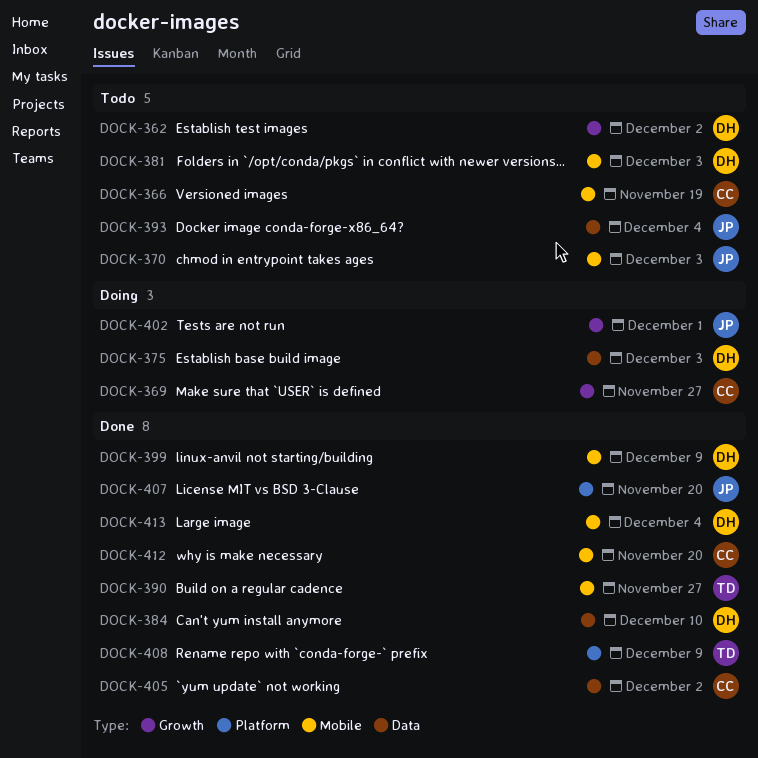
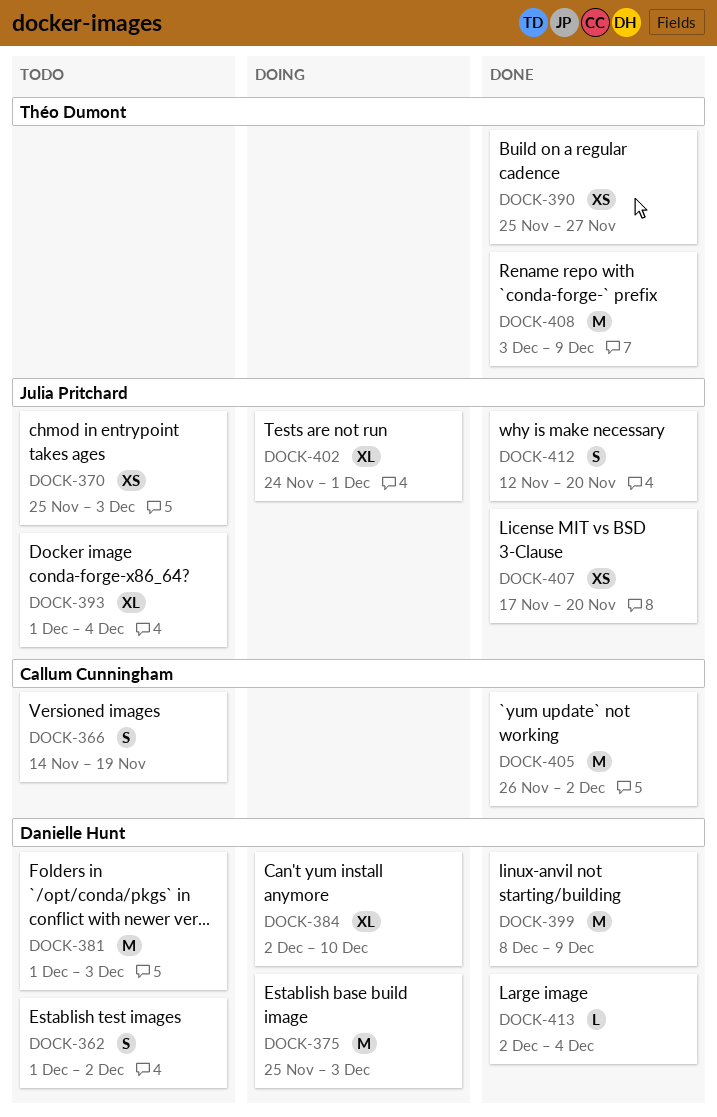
DOCK-369: present -> none
DOCK-384, status: Done -> Doing
DOCK-412, owner: Callum Cunningham -> Julia Pritchard

